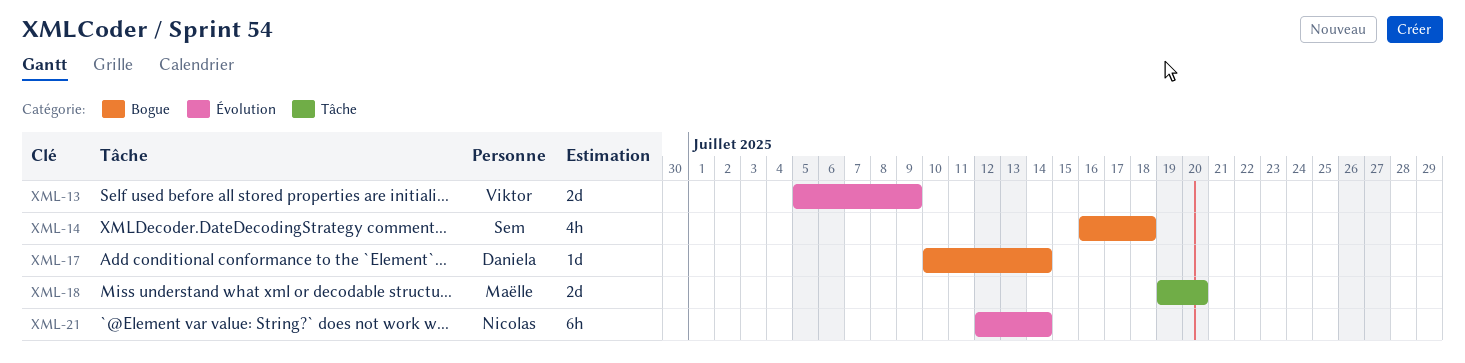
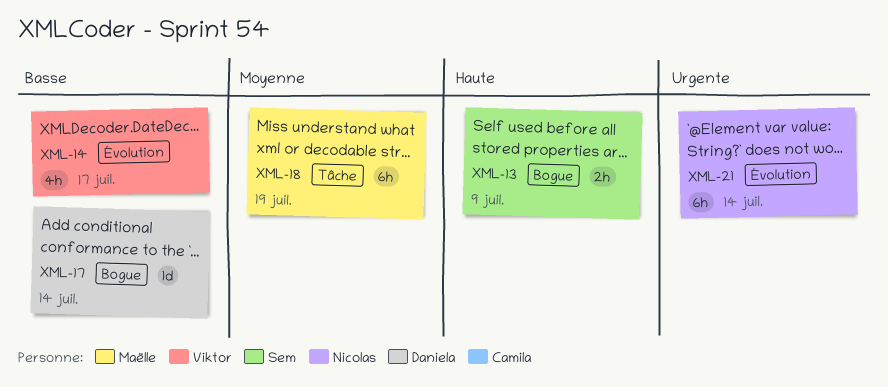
XML-13, owner: Viktor -> Sem
XML-13, label: Évolution -> Bogue
XML-13, estimate: 2d -> 2h
XML-14, owner: Sem -> Viktor
XML-14, label: Bogue -> Évolution
XML-14, due: Jul 18 -> Jul 17
XML-18, estimate: 2d -> 6h
XML-18, due: Jul 20 -> Jul 19

